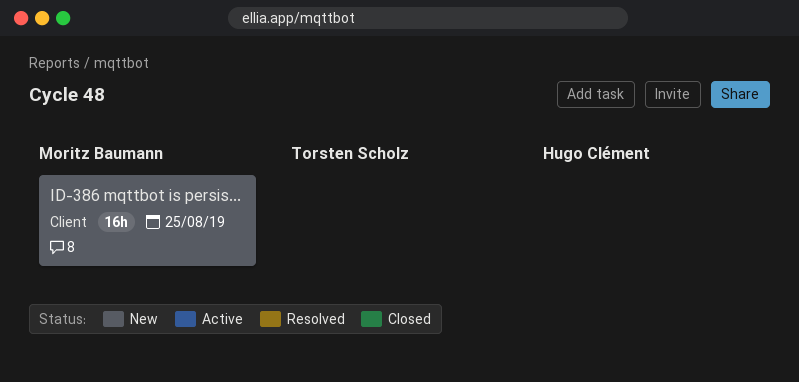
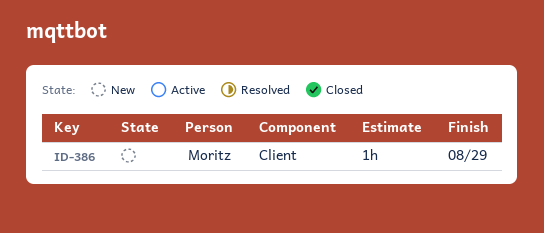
ID-386, estimate: 16h -> 1h
ID-386, due: Aug 25 -> Aug 29

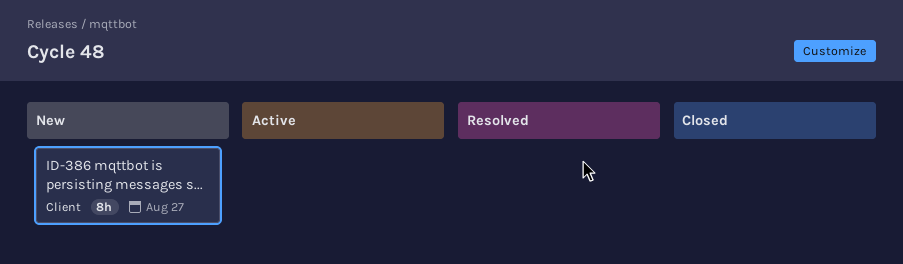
ID-386, estimate: 1h -> 8h
ID-386, due: Aug 29 -> Aug 27

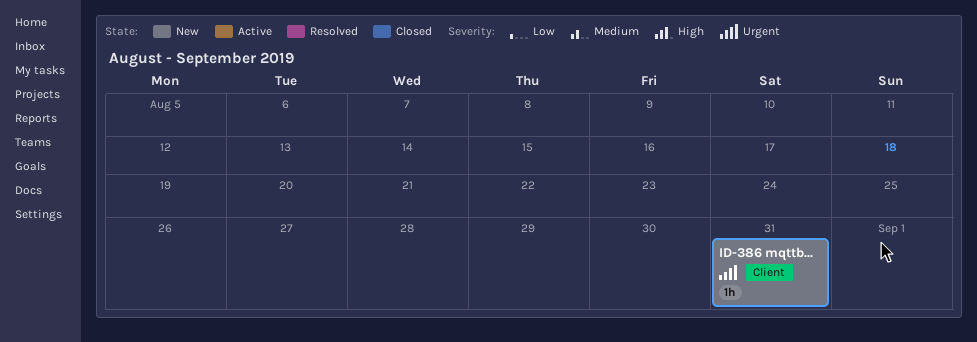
ID-386, estimate: 8h -> 1h
ID-386, due: Aug 27 -> Aug 31

